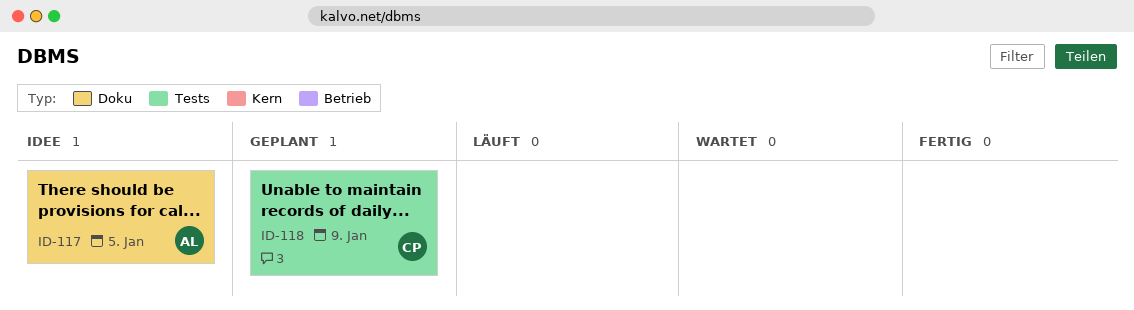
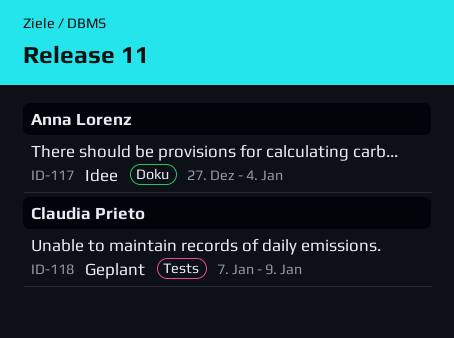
ID-117, due: Jan 5 -> Jan 4

